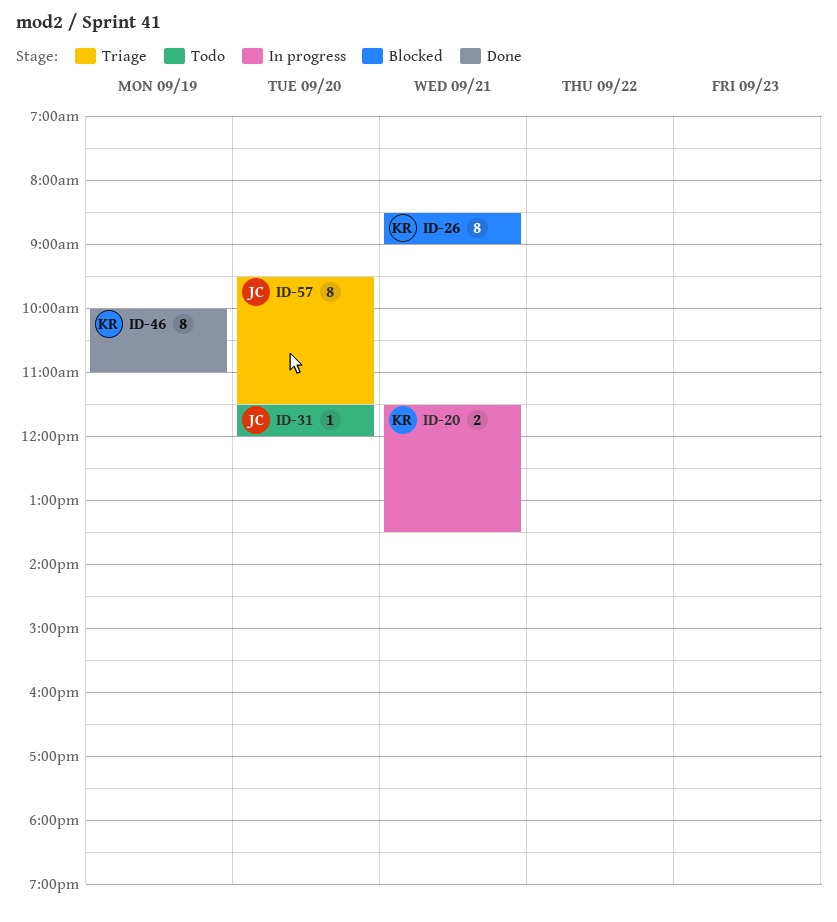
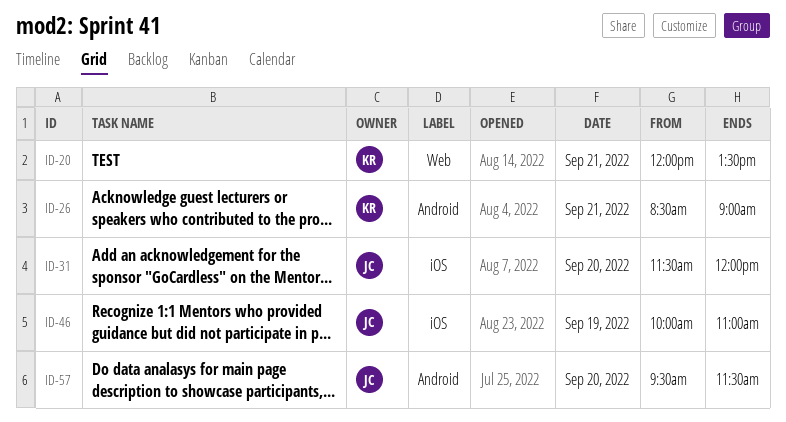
ID-20, begins: 11:30 -> 12:00
ID-46, owner: KR -> JC

